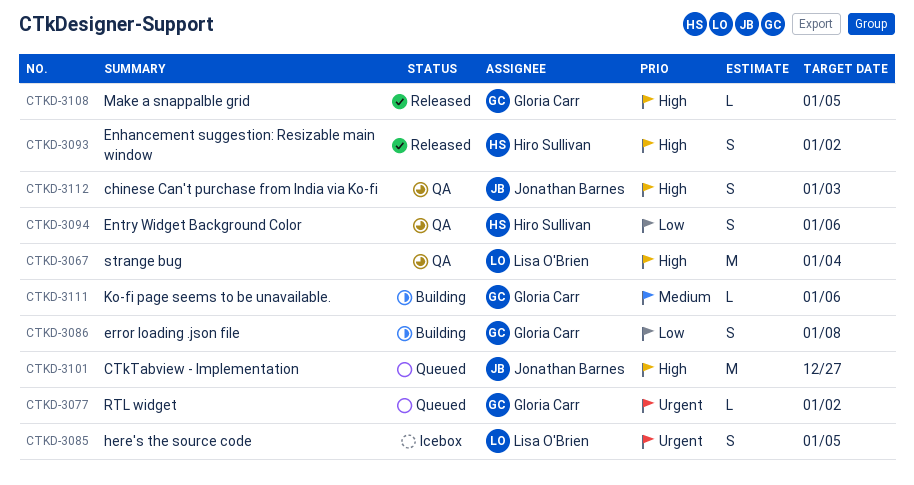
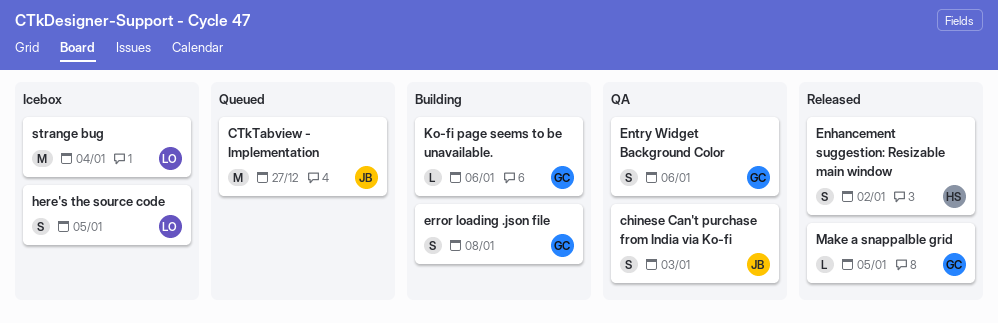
Entry Widget Background Color, owner: Hiro Sullivan -> Gloria Carr
RTL widget: present -> none
strange bug, status: QA -> Icebox

